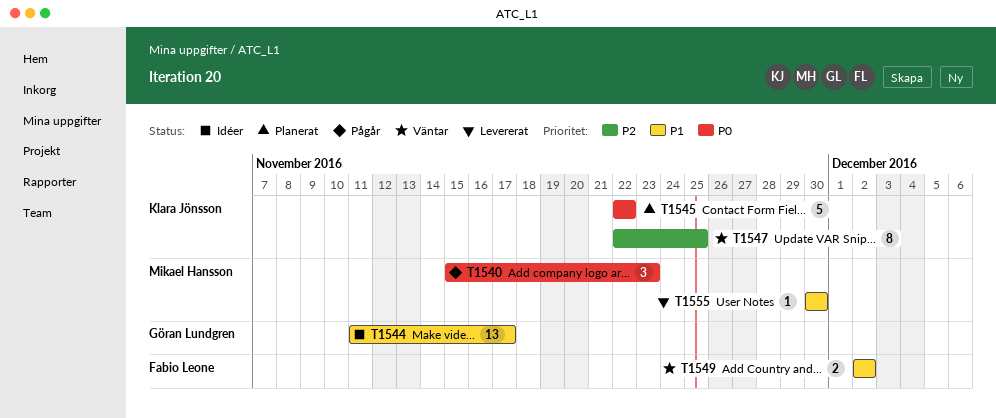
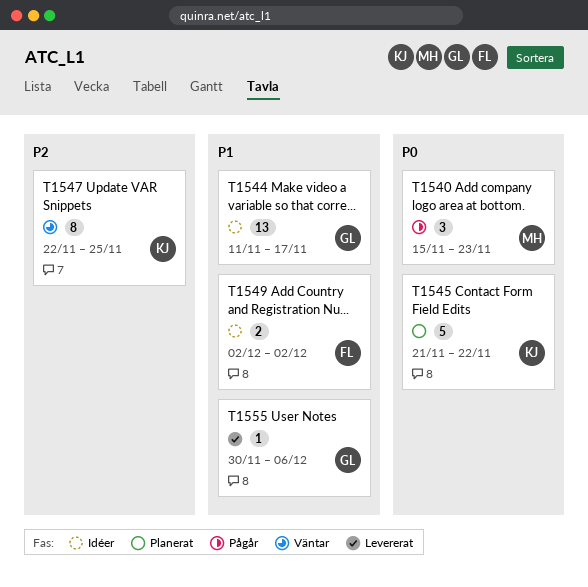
T1545, start: Nov 22 -> Nov 21
T1549, status: Väntar -> Idéer
T1555, owner: Mikael Hansson -> Göran Lundgren
T1555, due: Nov 30 -> Dec 6

